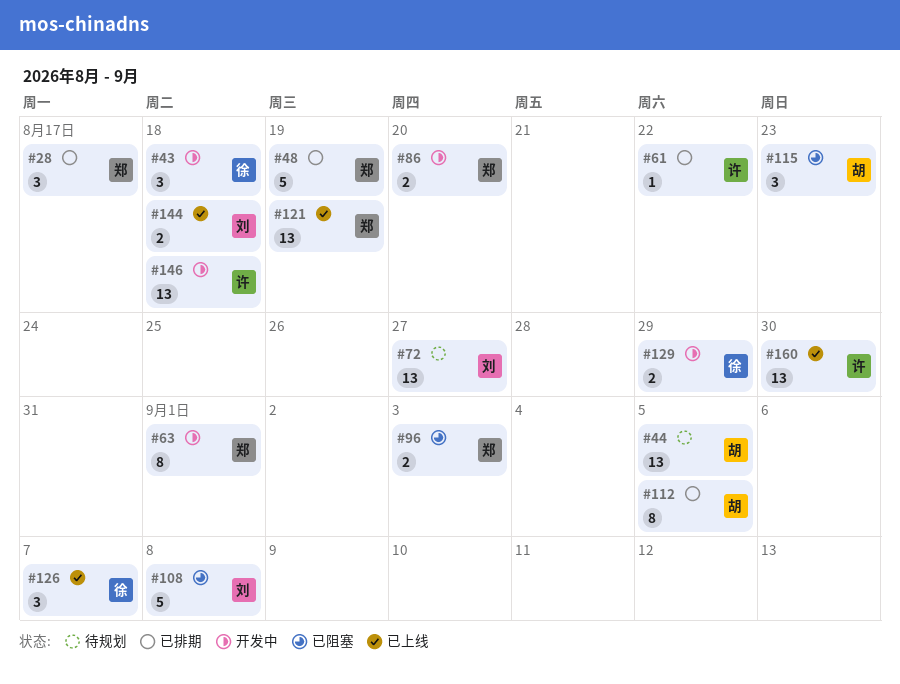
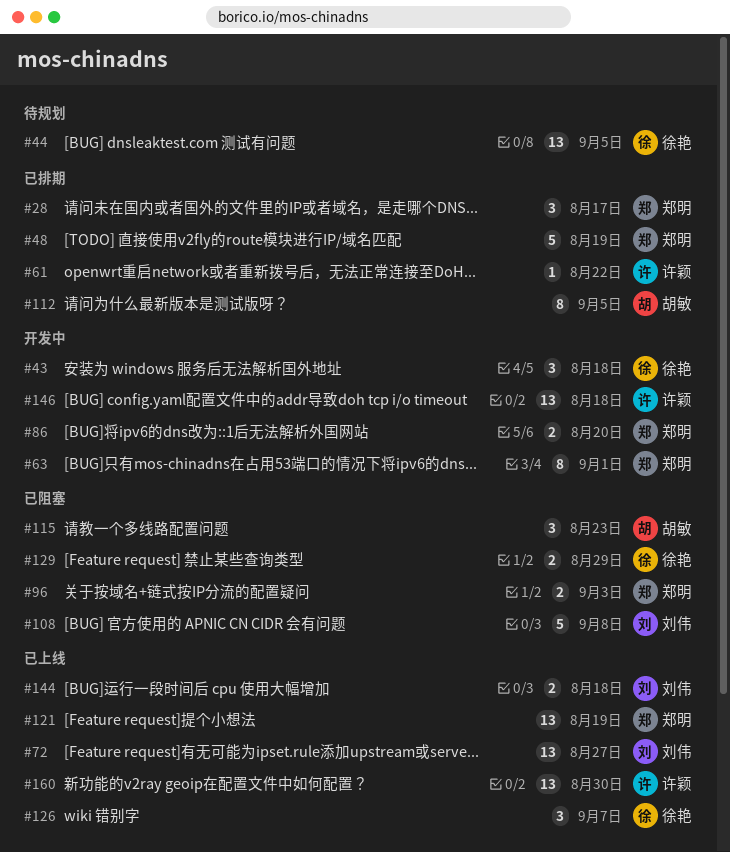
#44, owner: 胡敏 -> 徐艳
#72, status: 待规划 -> 已上线
#129, status: 开发中 -> 已阻塞

